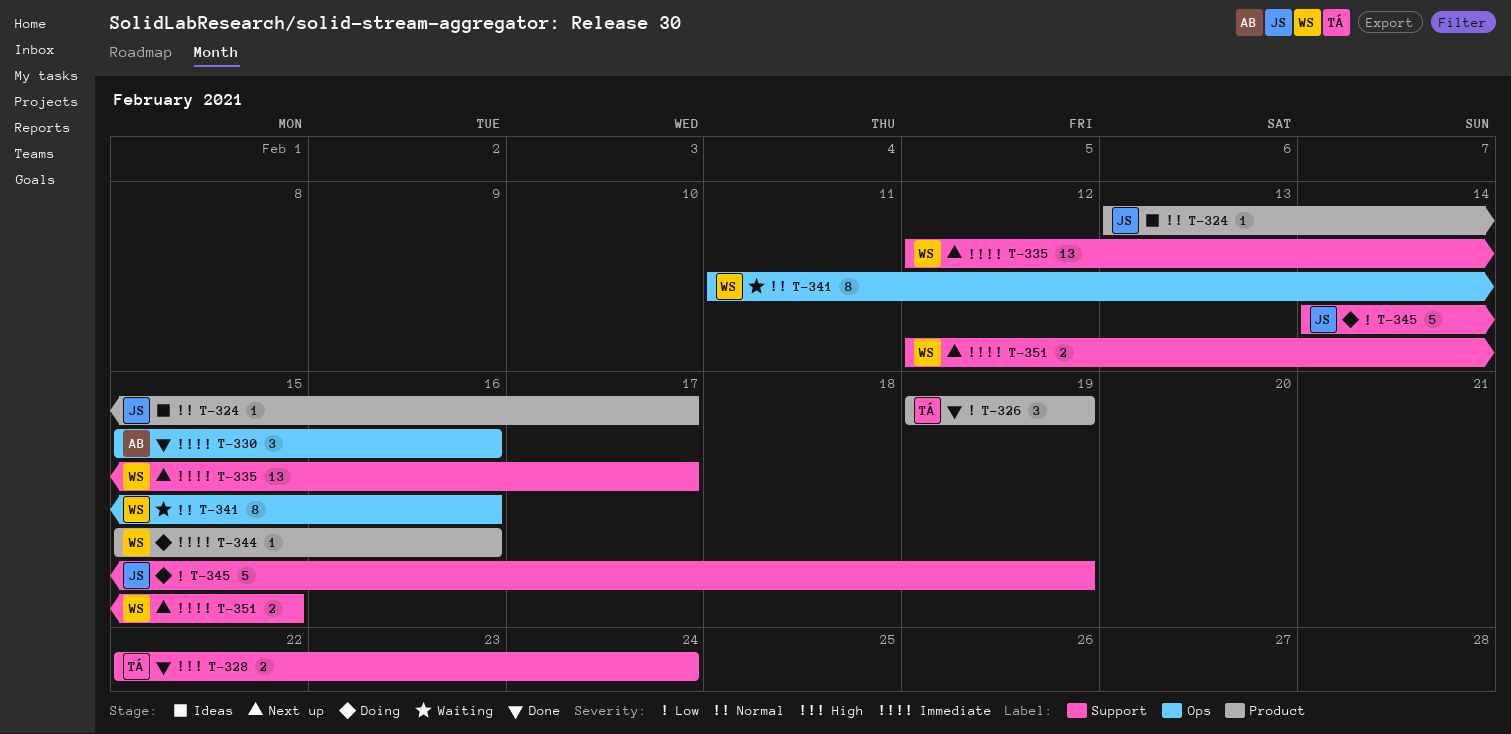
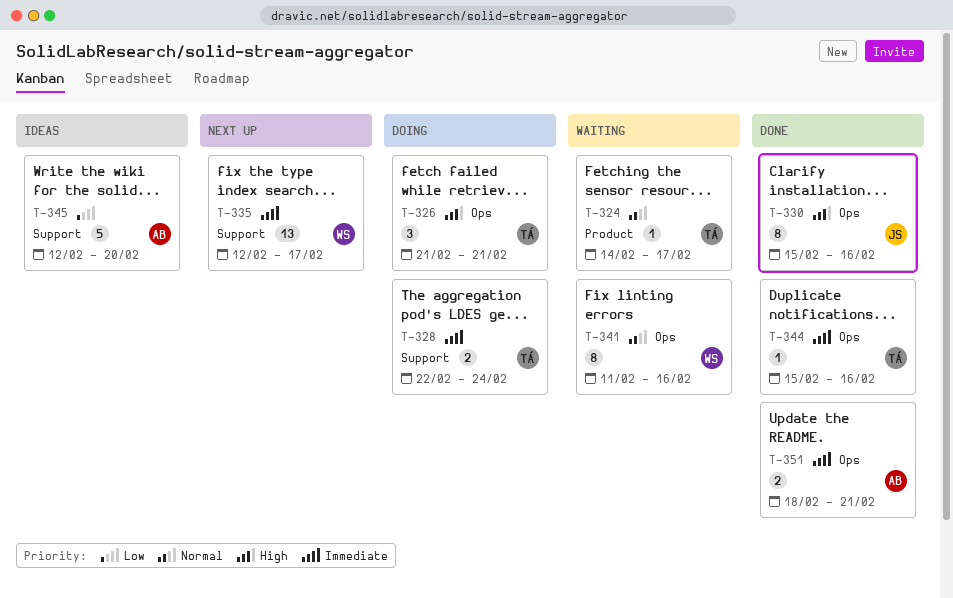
T-324, status: Ideas -> Waiting
T-324, owner: JS -> TÁ
T-324, start: Feb 13 -> Feb 14
T-326, status: Done -> Doing
T-326, priority: Low -> High
T-326, label: Product -> Ops
T-326, start: Feb 19 -> Feb 21
T-326, due: Feb 19 -> Feb 21
T-328, status: Done -> Doing
T-328, priority: High -> Immediate
T-330, owner: AB -> JS
T-330, priority: Immediate -> High
T-330, estimate: 3 -> 8
T-344, status: Doing -> Done
T-344, owner: WS -> TÁ
T-344, label: Product -> Ops
T-345, status: Doing -> Ideas
T-345, owner: JS -> AB
T-345, start: Feb 14 -> Feb 12
T-345, due: Feb 19 -> Feb 20
T-351, status: Next up -> Done
T-351, owner: WS -> AB
T-351, label: Support -> Ops
T-351, start: Feb 12 -> Feb 18
T-351, due: Feb 15 -> Feb 21

